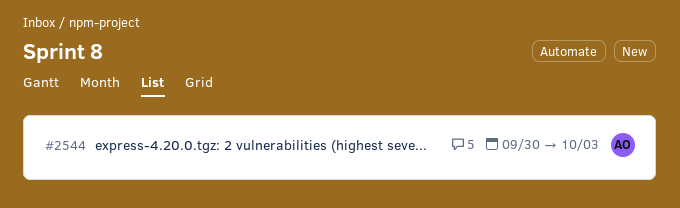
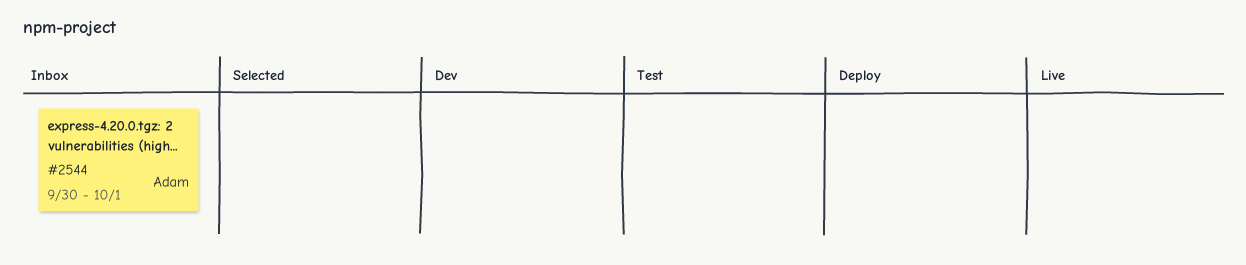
#2544, due: Oct 3 -> Oct 1

